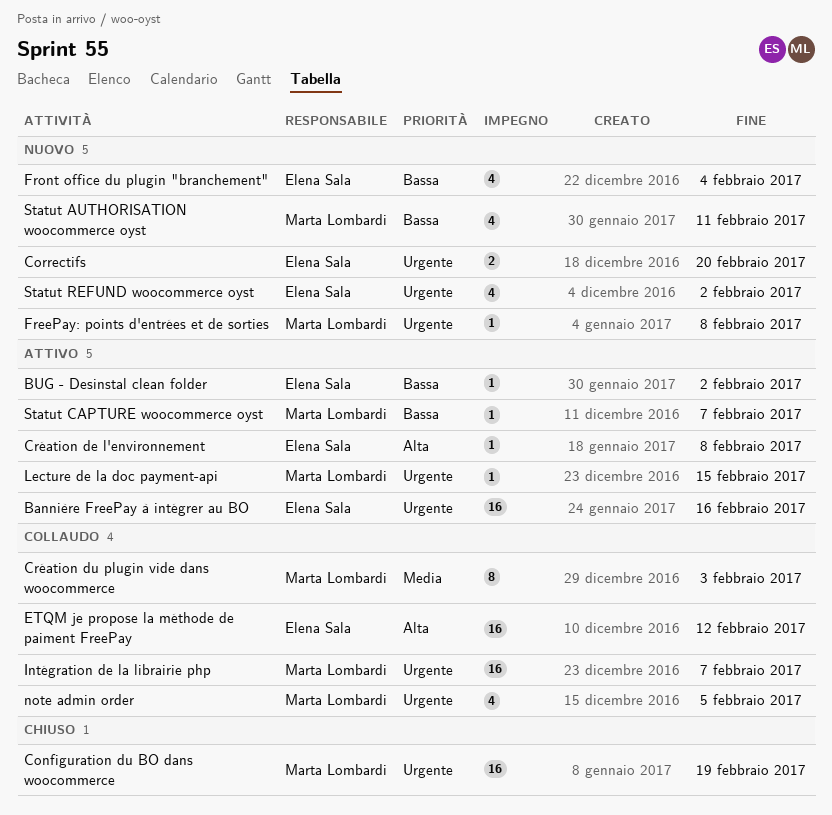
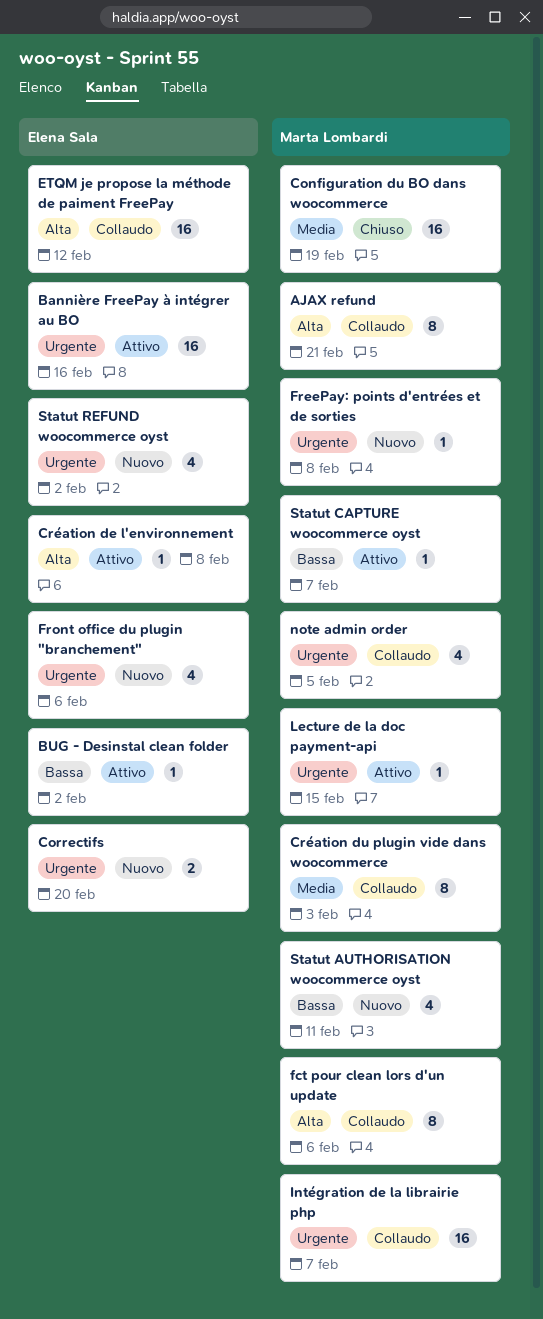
AJAX refund: none -> present
Configuration du BO dans woocommerce, priority: Urgente -> Media
fct pour clean lors d'un update: none -> present
Front office du plugin "branchement", priority: Bassa -> Urgente
Front office du plugin "branchement", due: Feb 4 -> Feb 6

